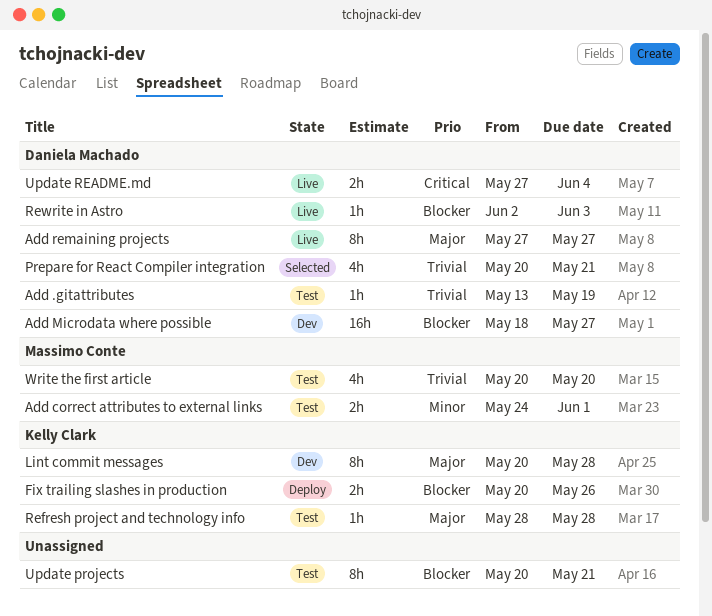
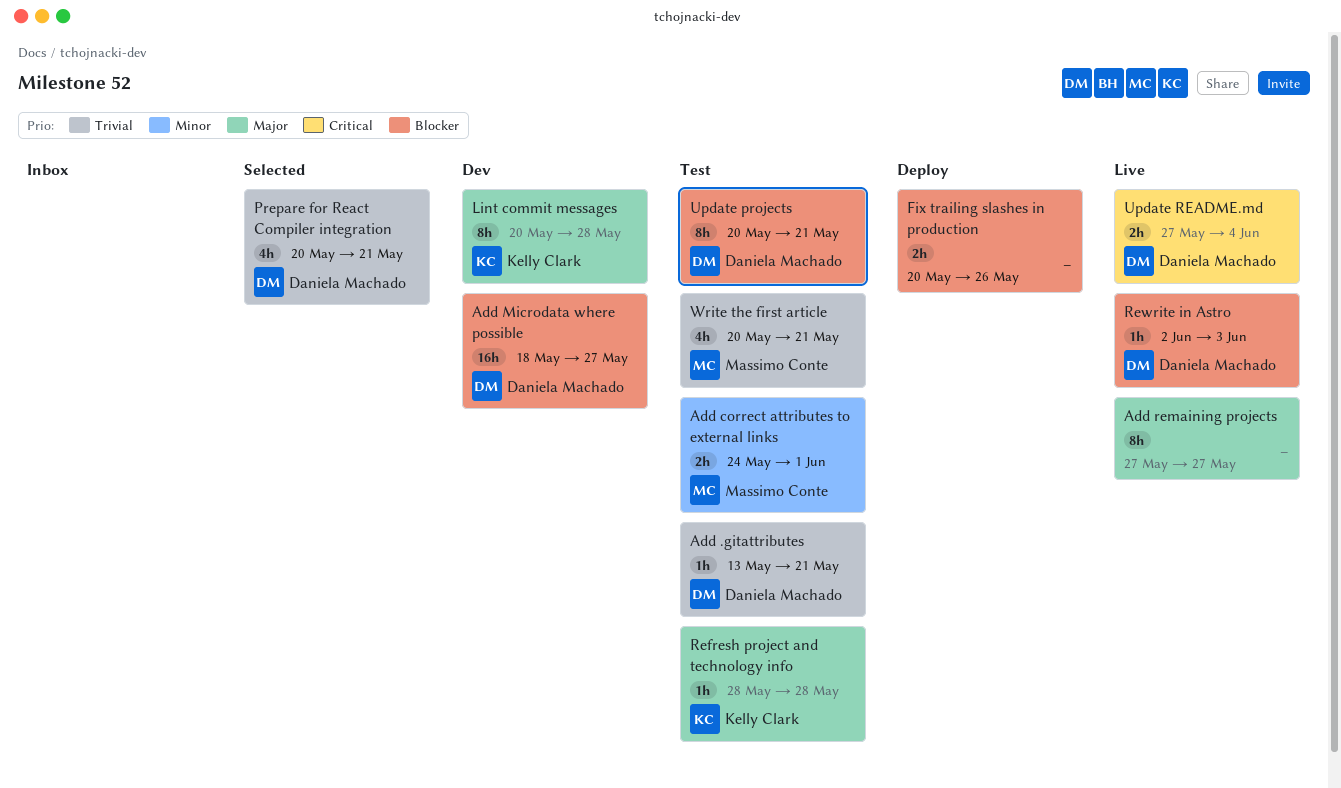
Add .gitattributes, due: May 19 -> May 21
Add remaining projects, owner: Daniela Machado -> none
Fix trailing slashes in production, owner: Kelly Clark -> none
Update projects, owner: none -> Daniela Machado
Write the first article, due: May 20 -> May 21

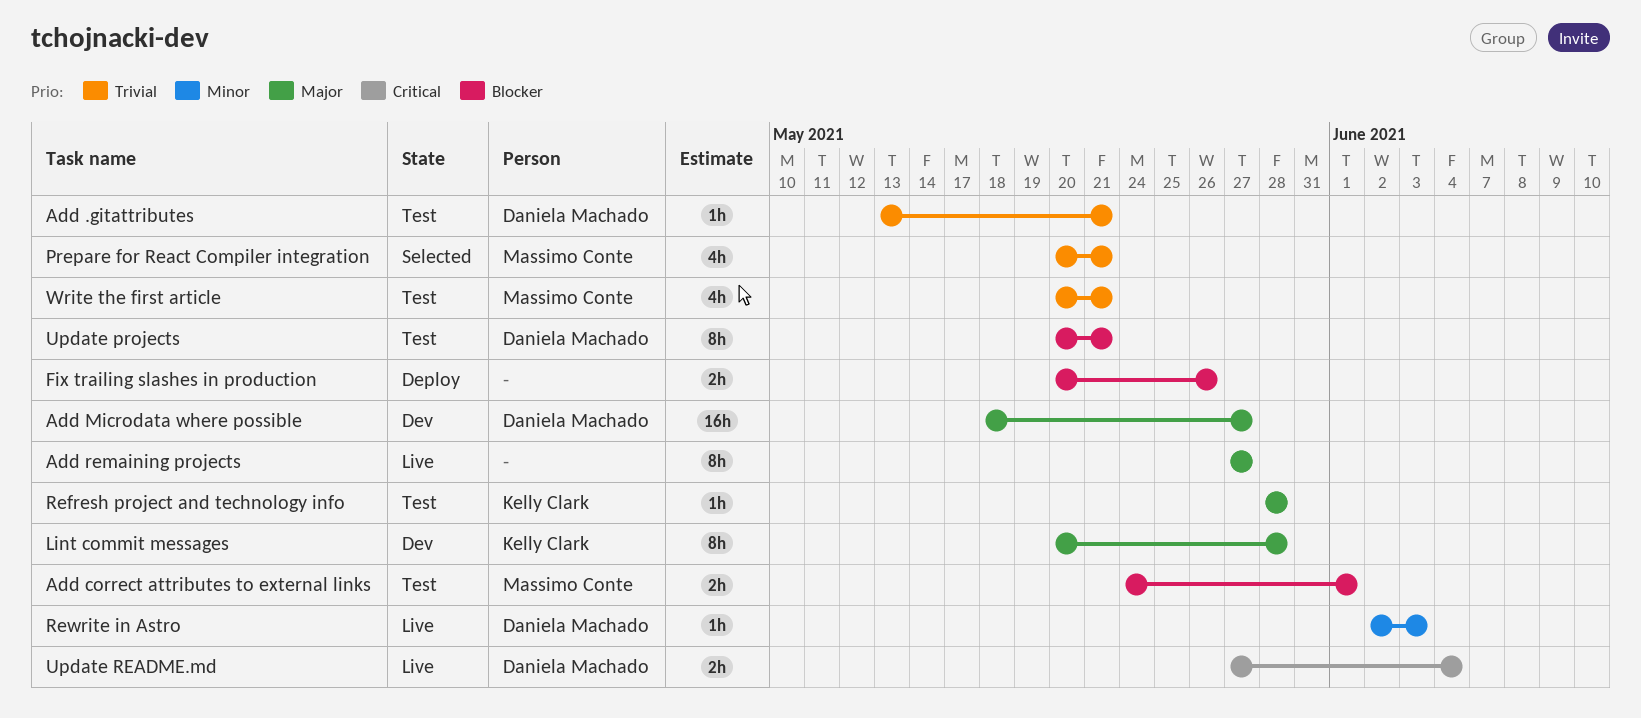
Add correct attributes to external links, priority: Minor -> Blocker
Add Microdata where possible, priority: Blocker -> Major
Prepare for React Compiler integration, owner: Daniela Machado -> Massimo Conte
Rewrite in Astro, priority: Blocker -> Minor

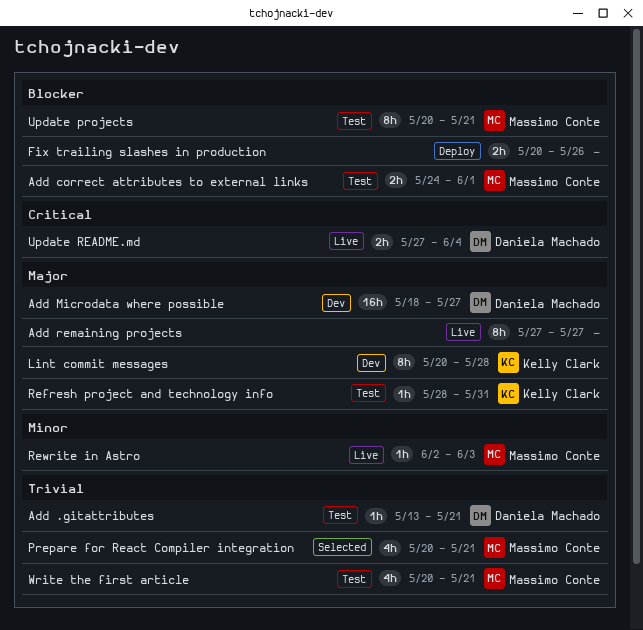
Refresh project and technology info, due: May 28 -> May 31
Rewrite in Astro, owner: Daniela Machado -> Massimo Conte
Update projects, owner: Daniela Machado -> Massimo Conte

